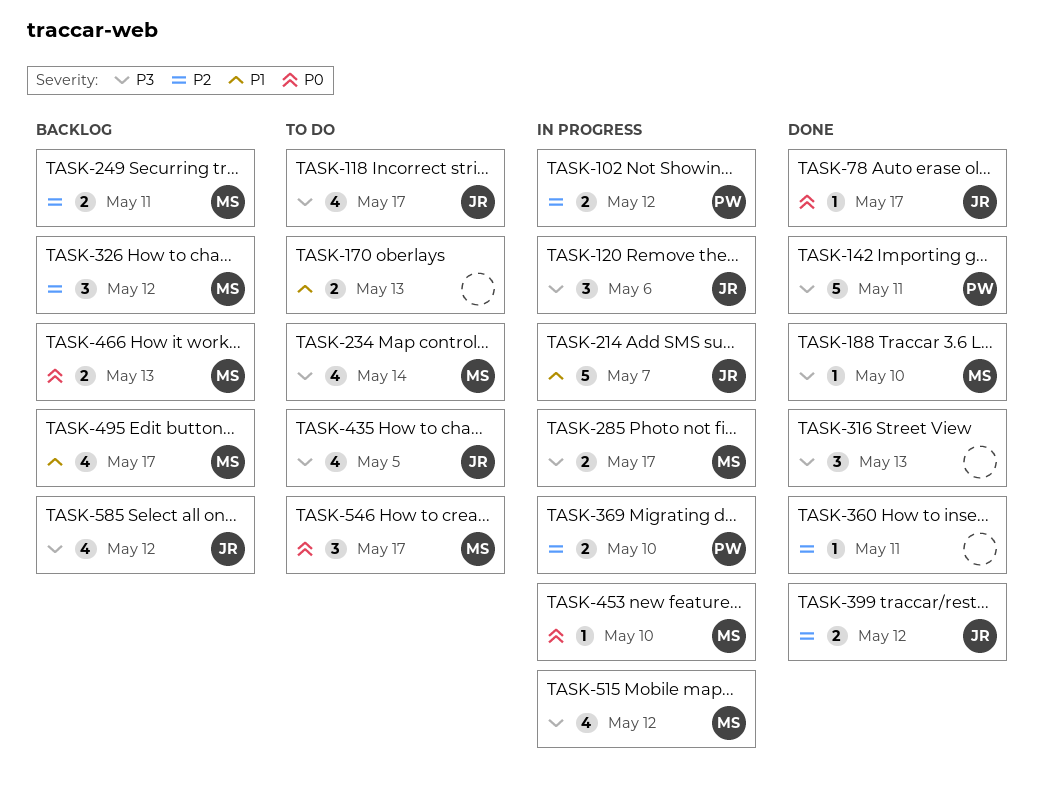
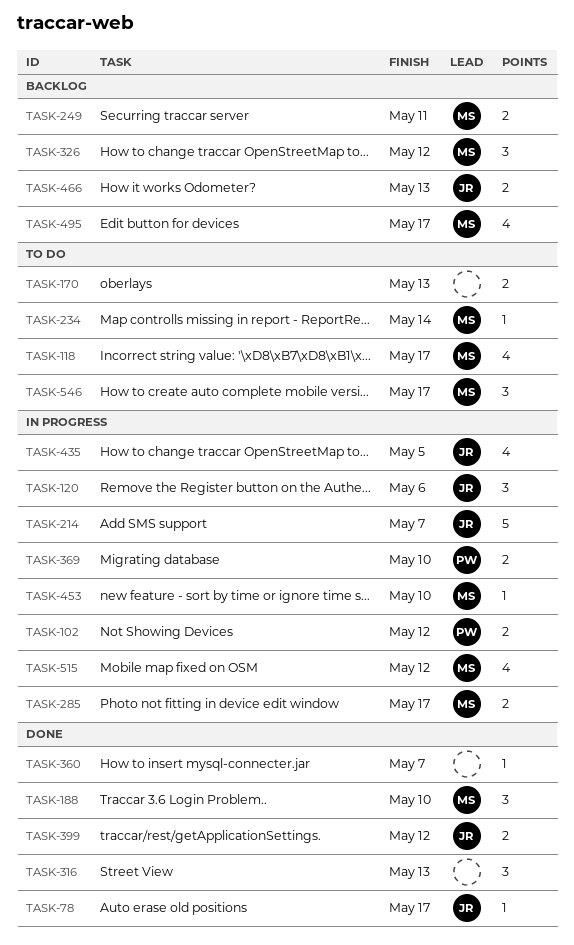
TASK-118, owner: JR -> MS
TASK-142: present -> none
TASK-188, estimate: 1 -> 3
TASK-234, estimate: 4 -> 1
TASK-360, due: May 11 -> May 7
TASK-435, status: To do -> In progress
TASK-466, owner: MS -> JR
TASK-585: present -> none

